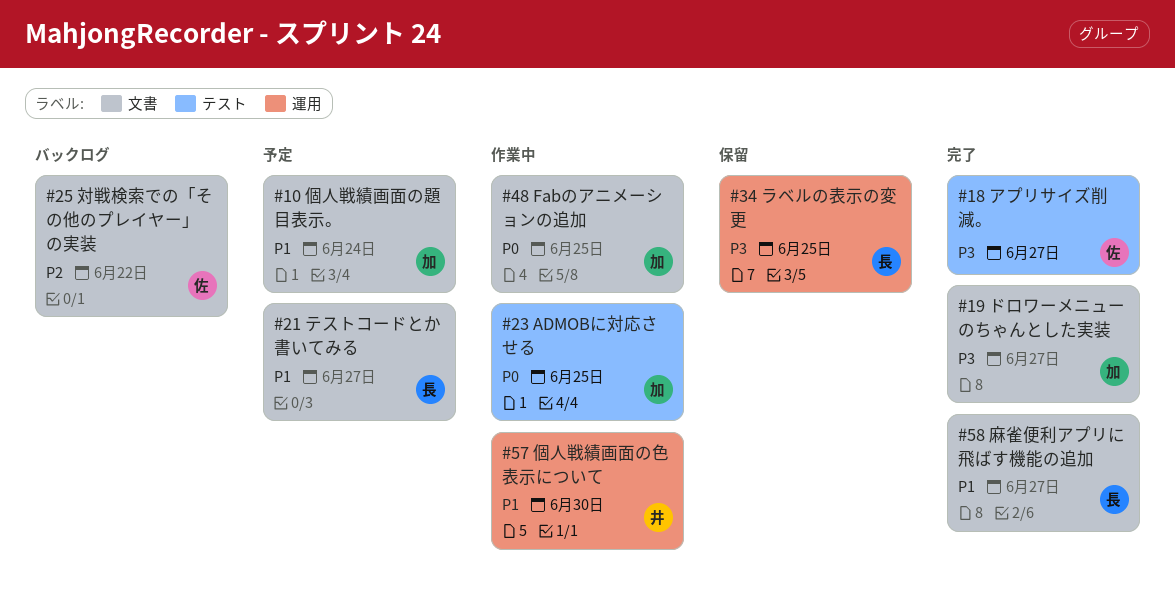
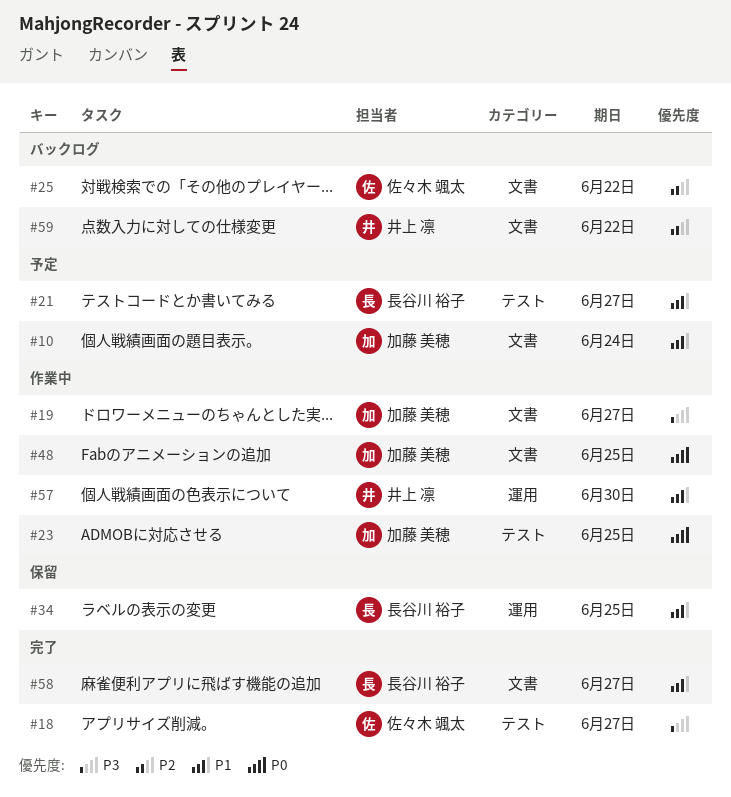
#19, status: 完了 -> 作業中
#21, label: 文書 -> テスト
#34, priority: P3 -> P1
#59: none -> present

